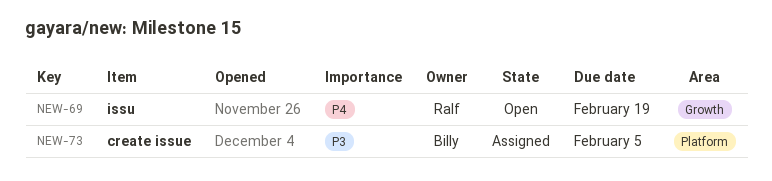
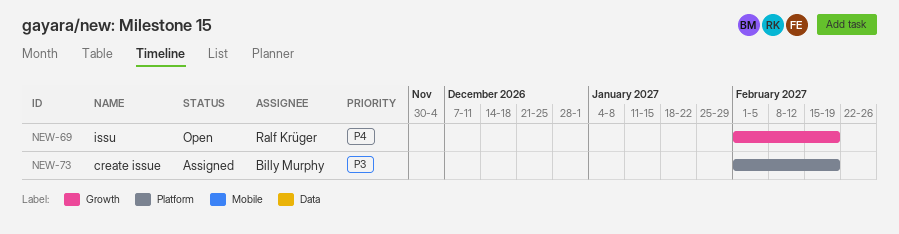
NEW-73, due: Feb 5 -> Feb 19

